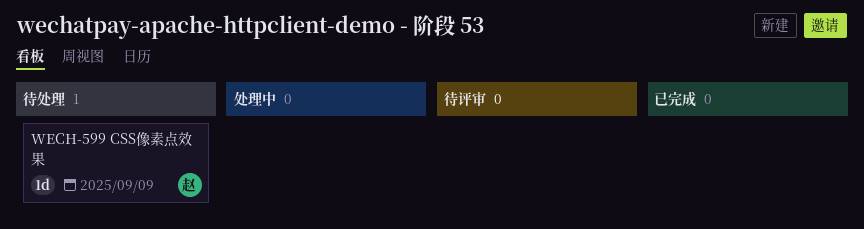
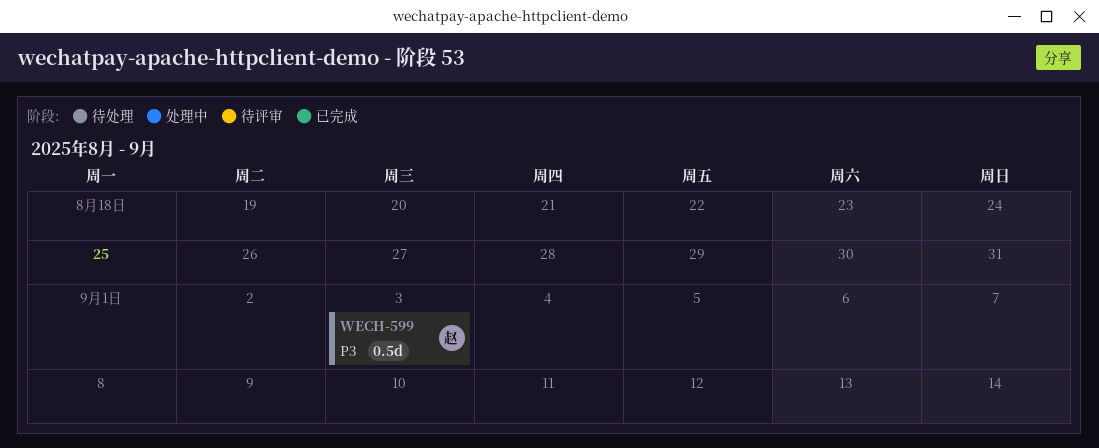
WECH-599, estimate: 1d -> 0.5d
WECH-599, due: Sep 9 -> Sep 3

